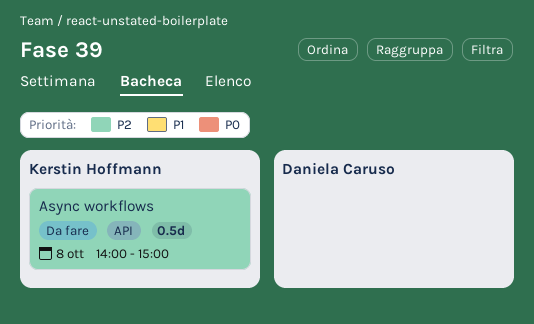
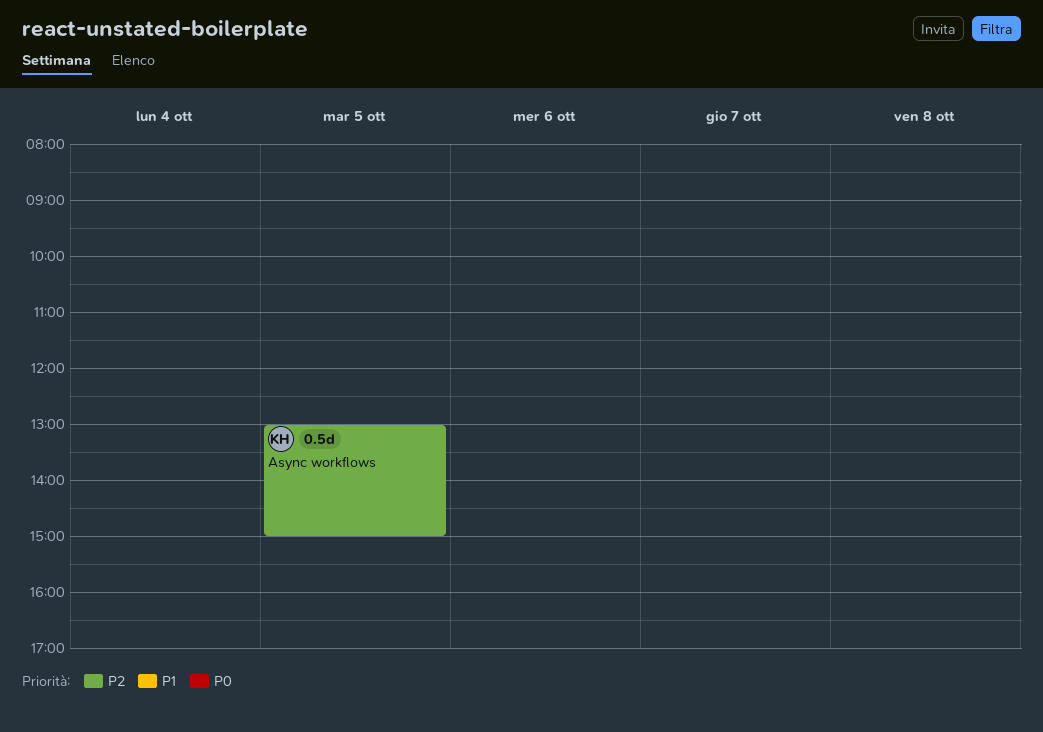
Async workflows, day: Oct 8 -> Oct 5
Async workflows, begins: 14:00 -> 13:00

